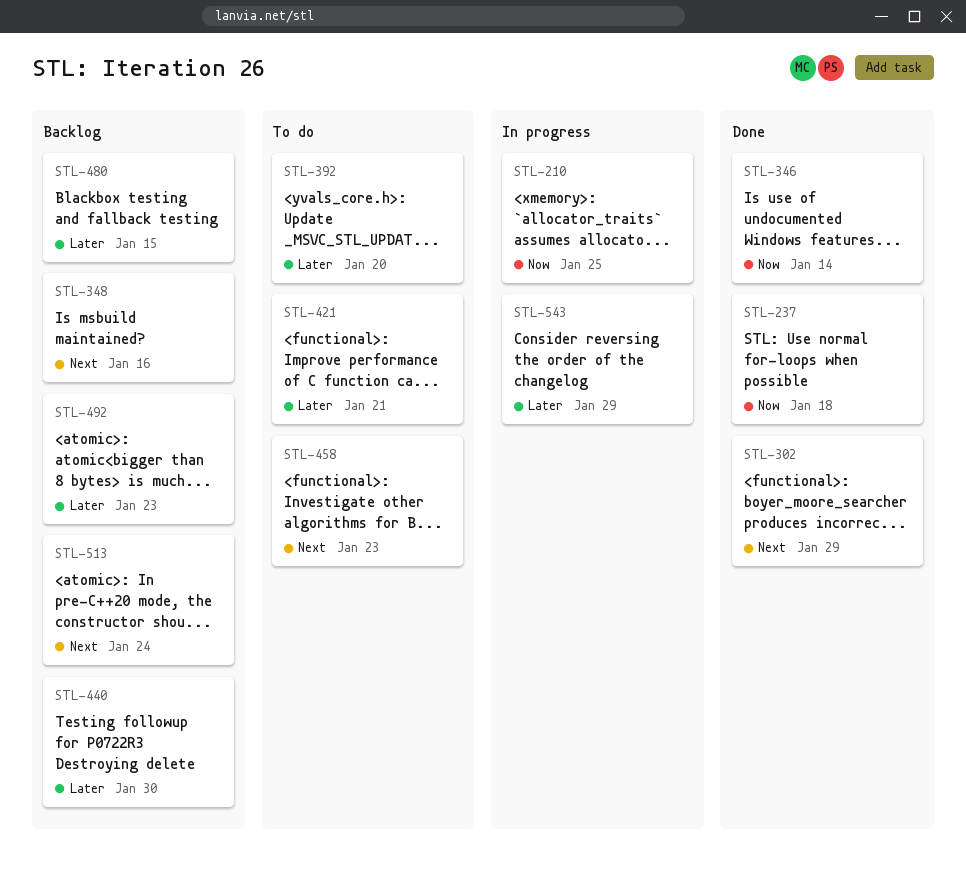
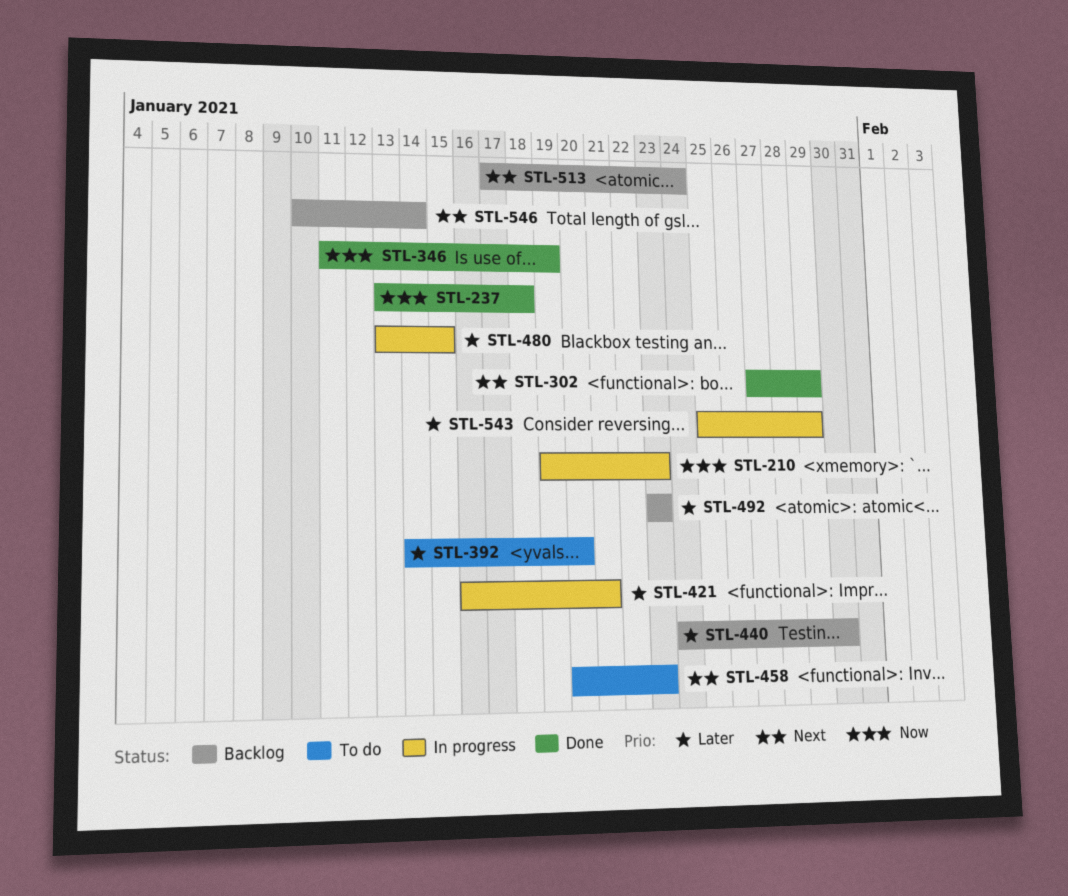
STL-210, due: Jan 25 -> Jan 23
STL-346, due: Jan 14 -> Jan 19
STL-348: present -> none
STL-421, status: To do -> In progress
STL-480, status: Backlog -> In progress
STL-546: none -> present

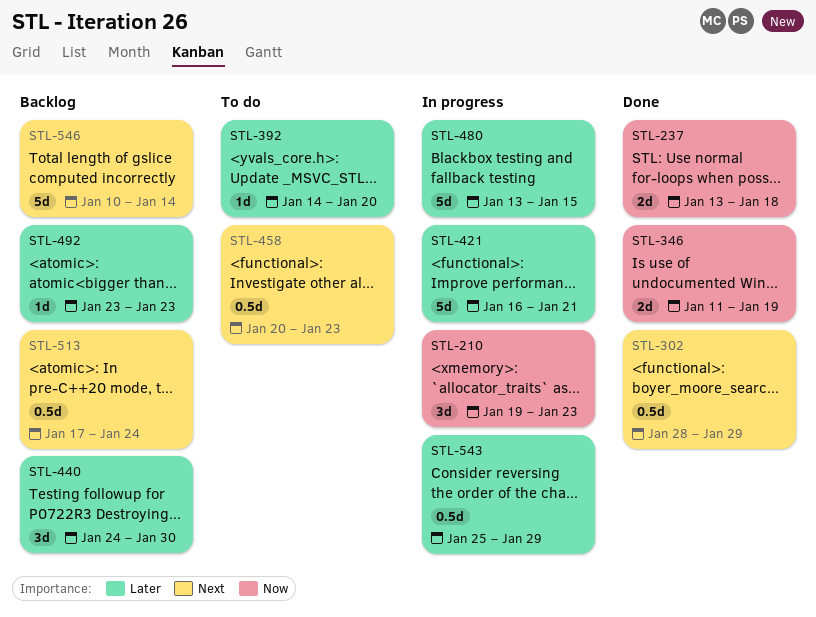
STL-302, start: Jan 27 -> Jan 28

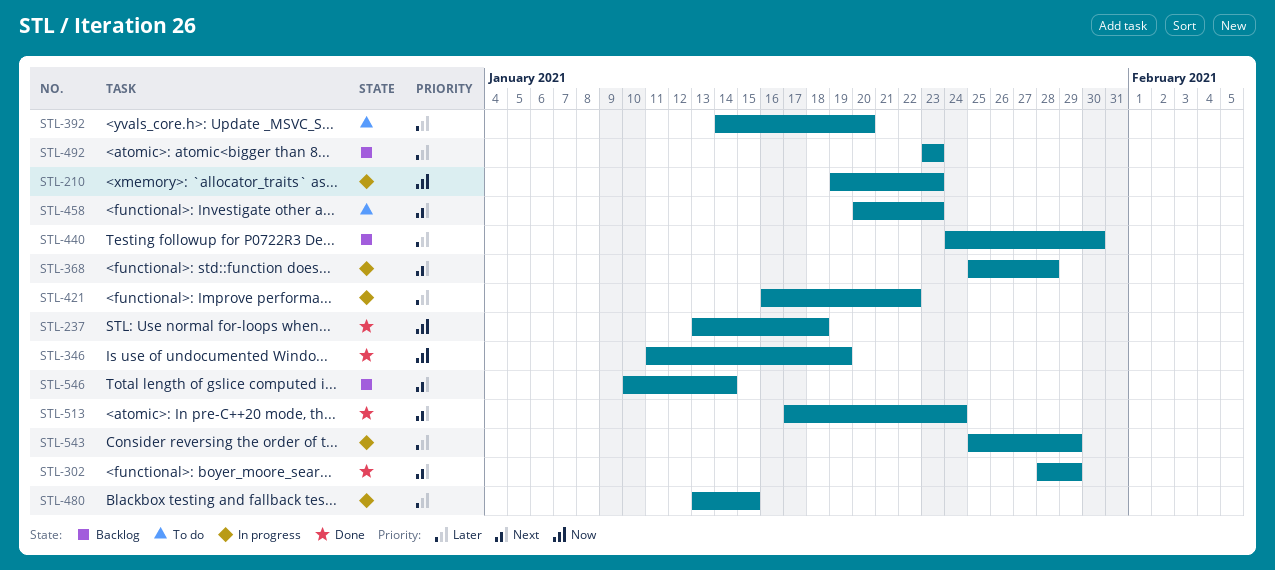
STL-368: none -> present
STL-421, due: Jan 21 -> Jan 22
STL-513, status: Backlog -> Done

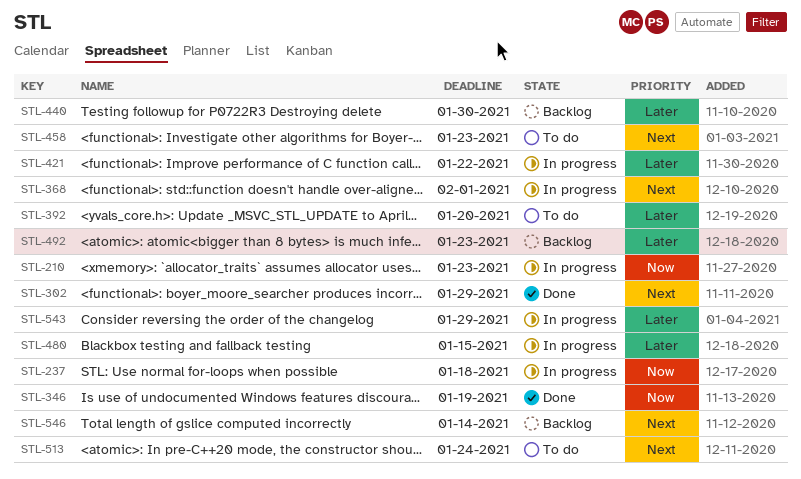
STL-237, status: Done -> In progress
STL-368, due: Jan 28 -> Feb 1
STL-513, status: Done -> To do

